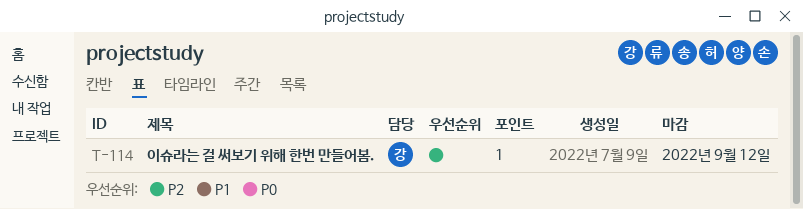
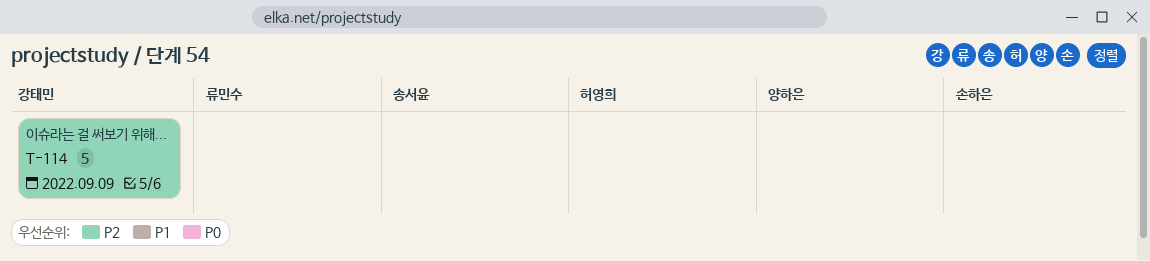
T-114, estimate: 1 -> 5
T-114, due: Sep 12 -> Sep 9

